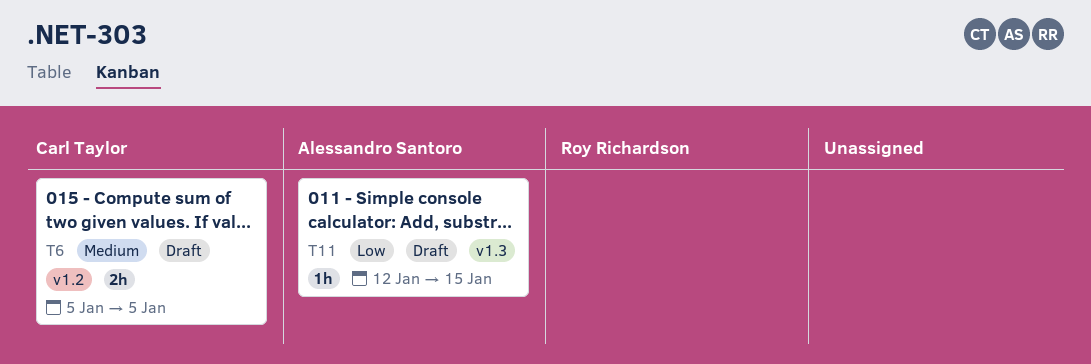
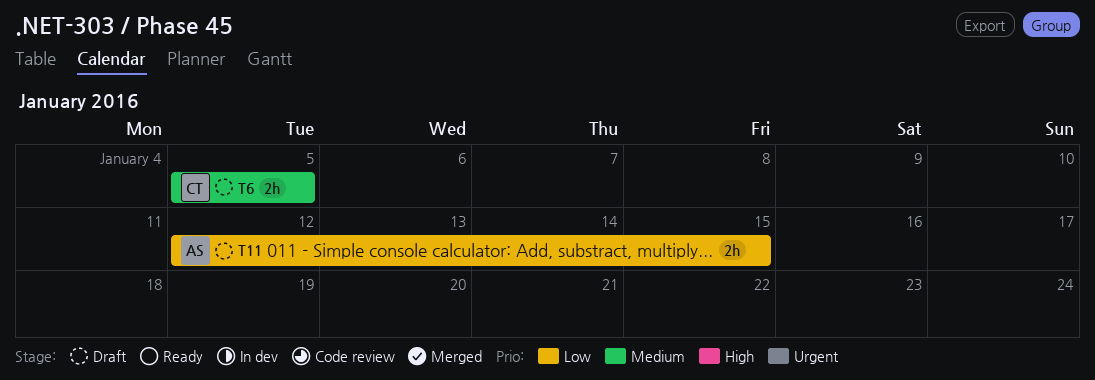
T11, estimate: 1h -> 2h

